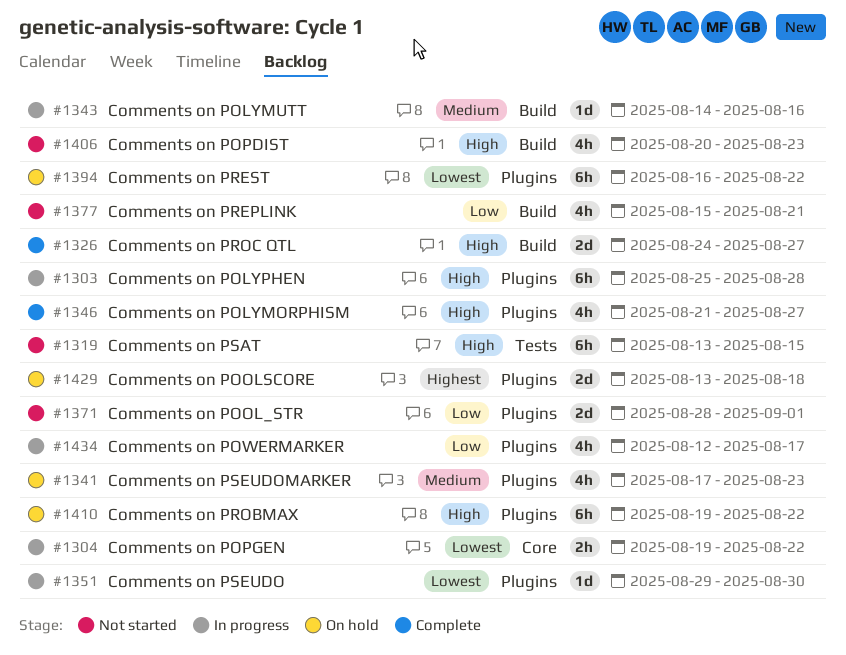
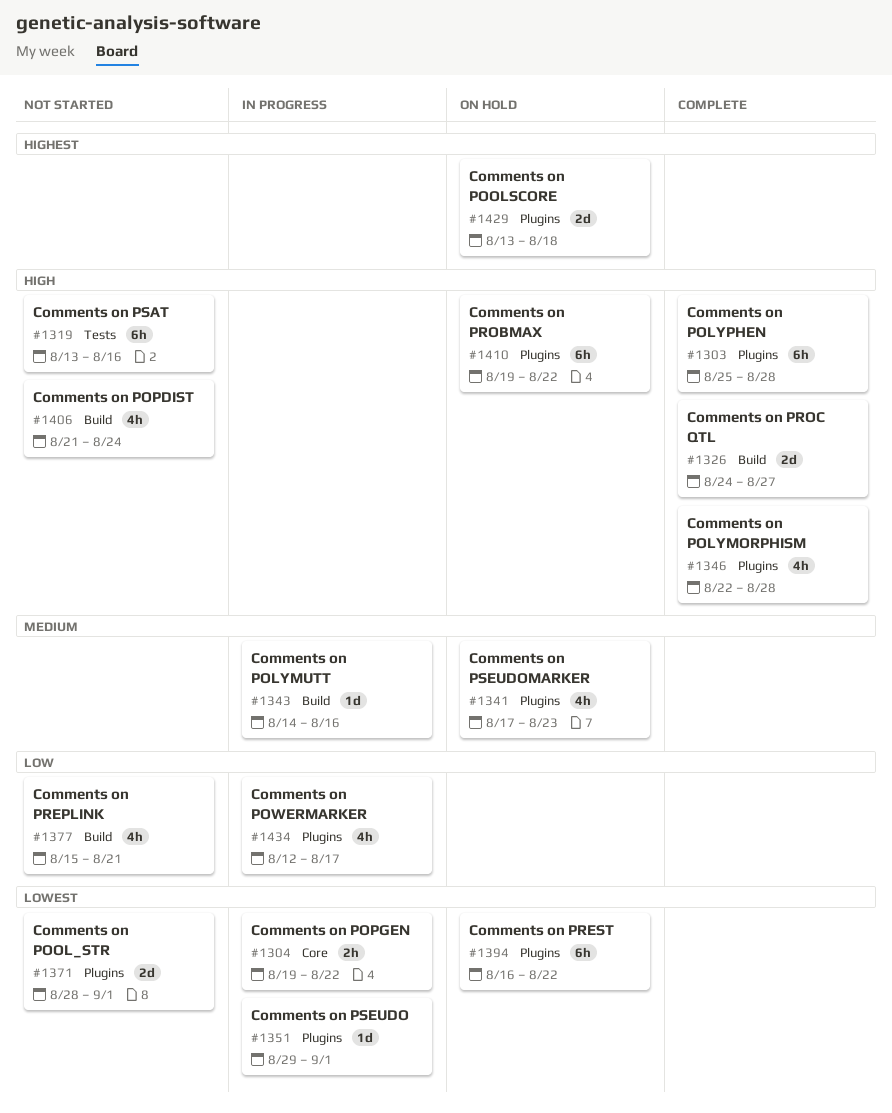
#1303, status: In progress -> Complete
#1319, due: Aug 15 -> Aug 16
#1346, start: Aug 21 -> Aug 22
#1346, due: Aug 27 -> Aug 28
#1351, due: Aug 30 -> Sep 1
#1371, priority: Low -> Lowest
#1406, start: Aug 20 -> Aug 21
#1406, due: Aug 23 -> Aug 24

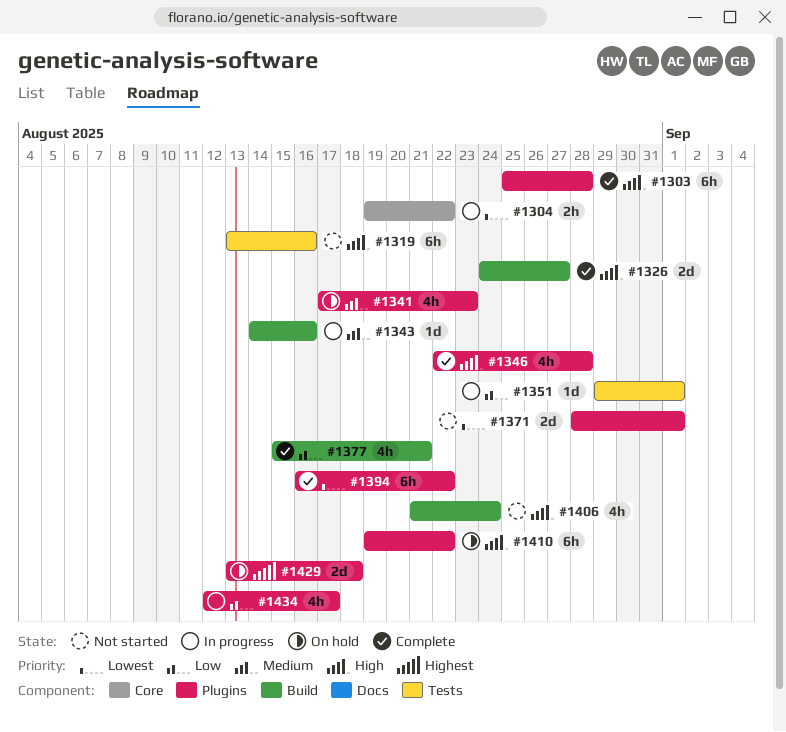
#1351, priority: Lowest -> Low
#1351, label: Plugins -> Tests
#1377, status: Not started -> Complete
#1394, status: On hold -> Complete

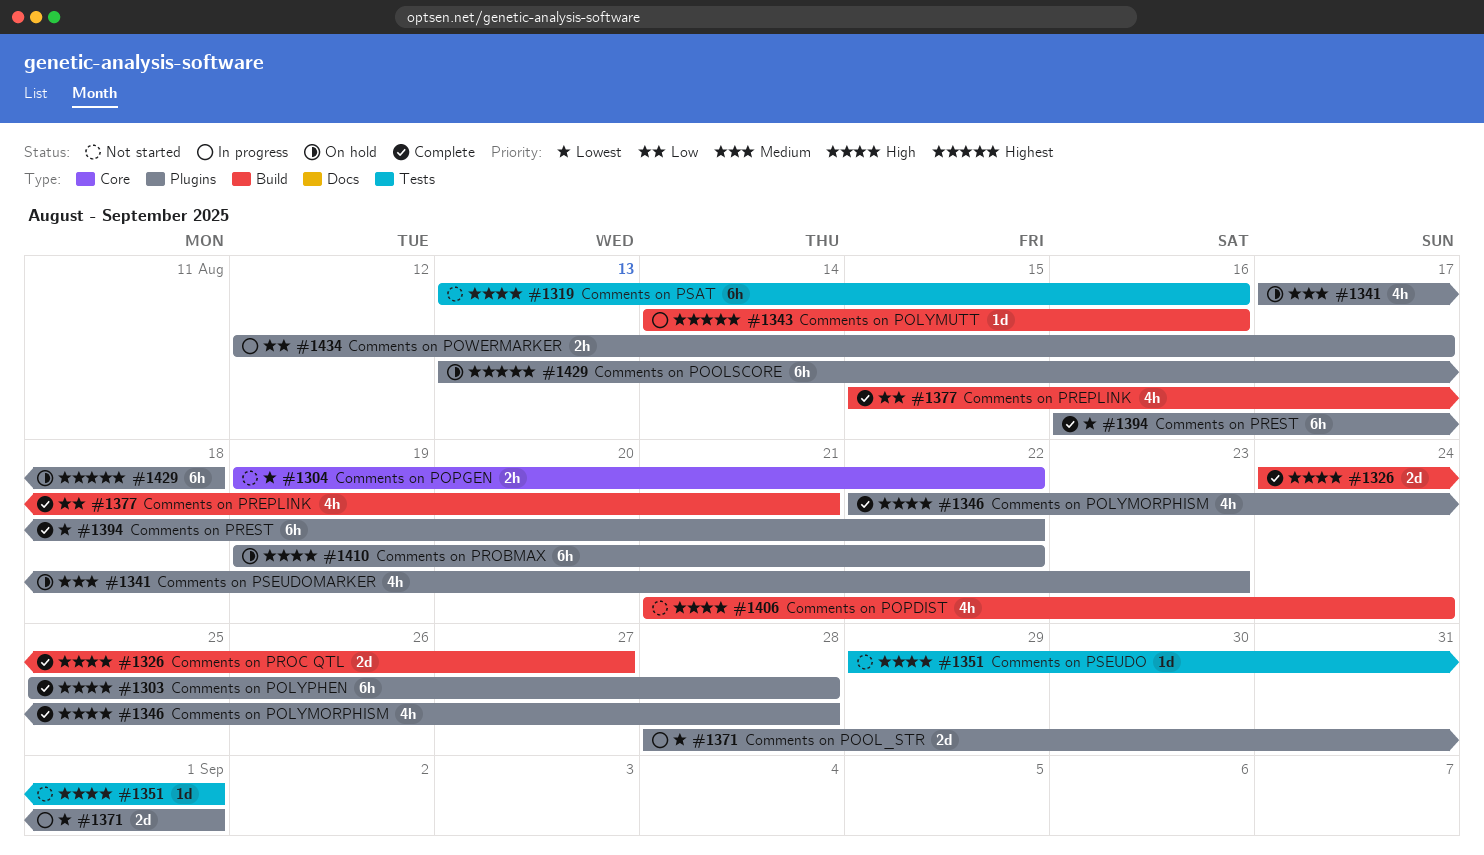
#1304, status: In progress -> Not started
#1343, priority: Medium -> Highest
#1351, status: In progress -> Not started
#1351, priority: Low -> High
#1371, status: Not started -> In progress
#1429, estimate: 2d -> 6h
#1434, estimate: 4h -> 2h

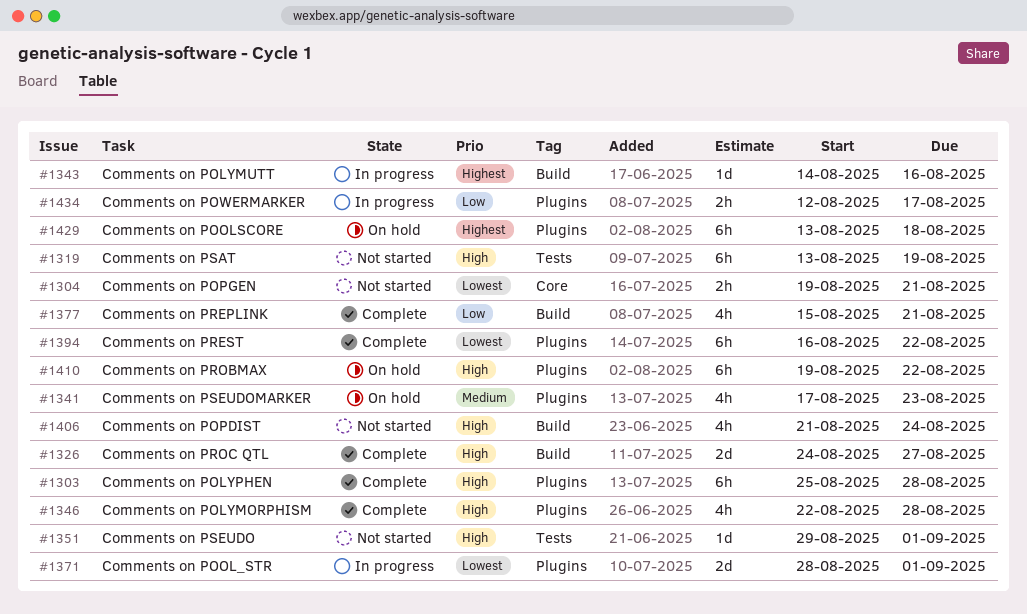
#1304, due: Aug 22 -> Aug 21
#1319, due: Aug 16 -> Aug 19

